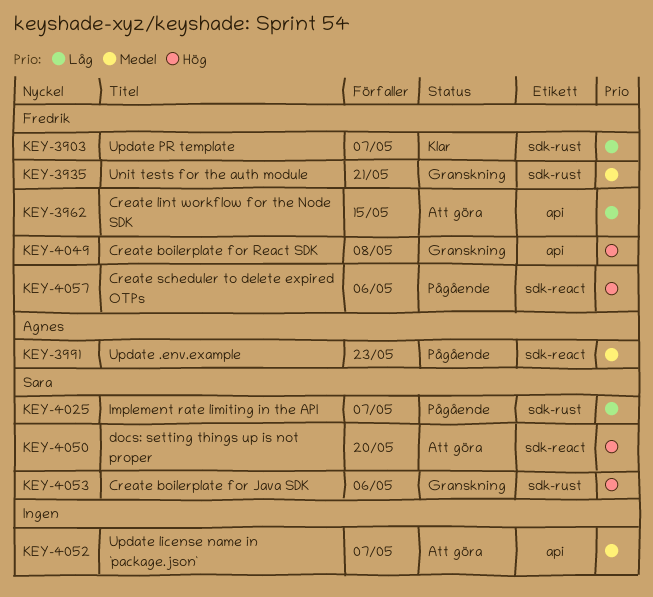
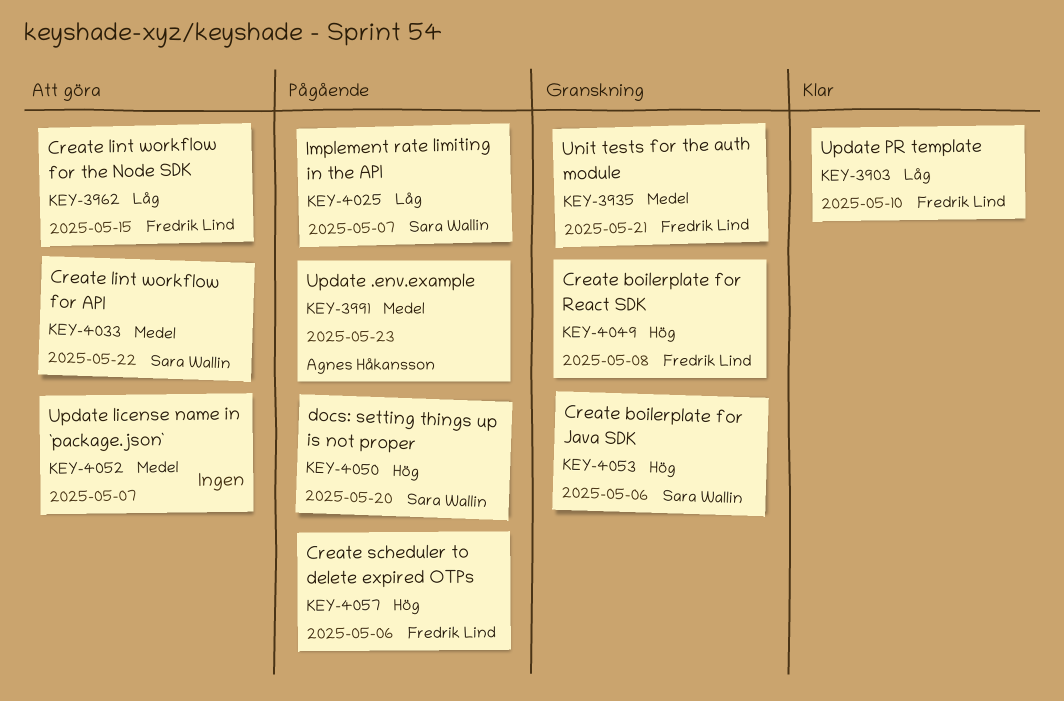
KEY-3903, due: May 7 -> May 10
KEY-4033: none -> present
KEY-4050, status: Att göra -> Pågående

